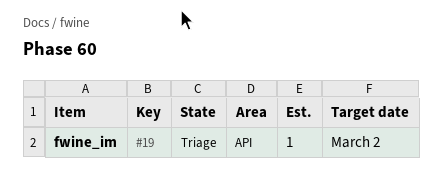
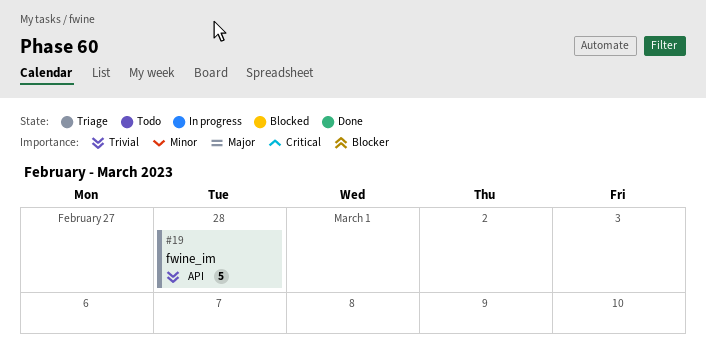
#19, estimate: 1 -> 5
#19, due: Mar 2 -> Feb 28

